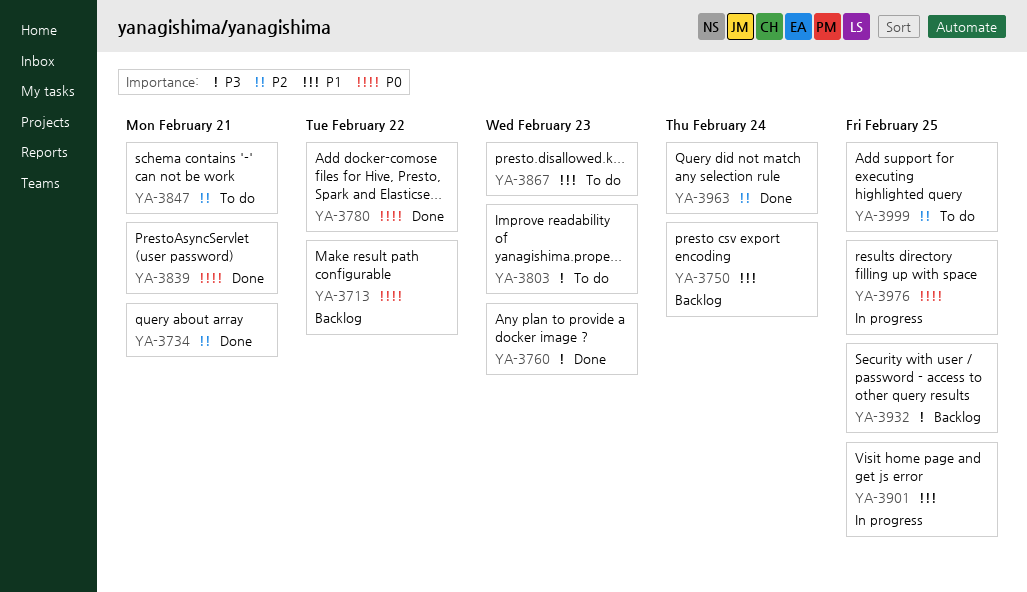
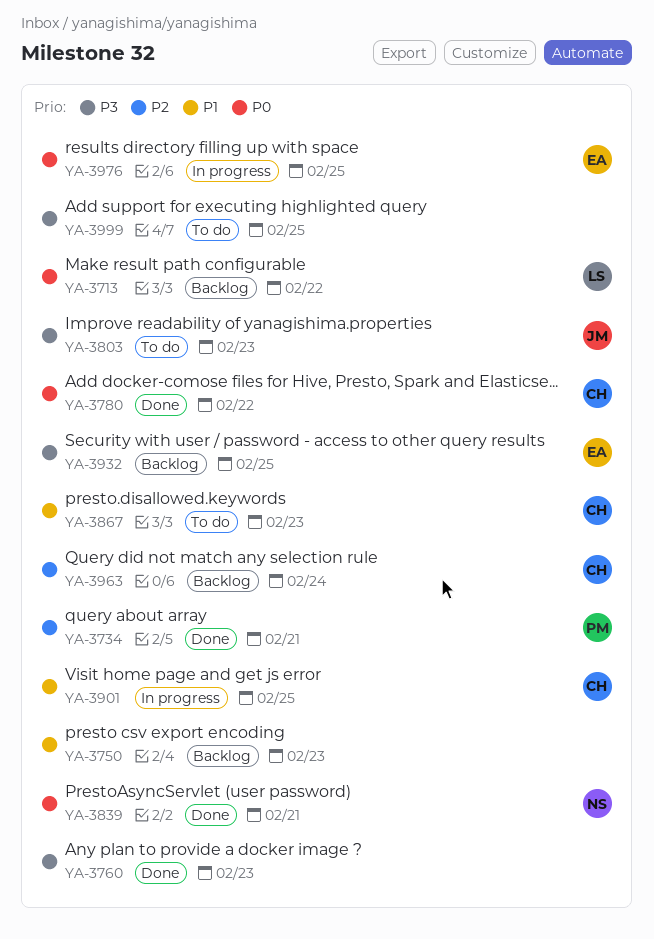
YA-3750, due: Feb 24 -> Feb 23
YA-3847: present -> none
YA-3963, status: Done -> Backlog
YA-3999, priority: P2 -> P3

